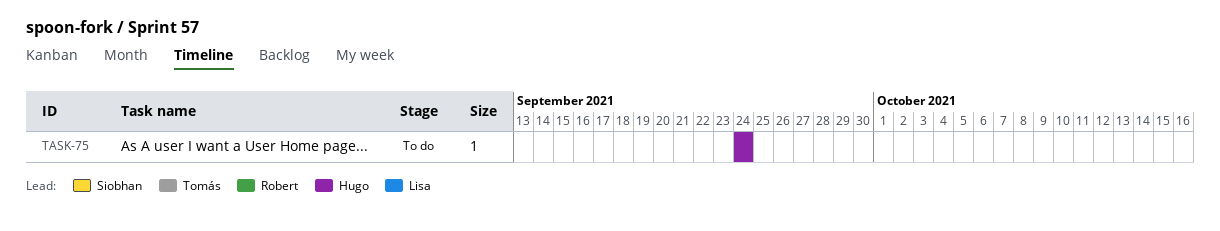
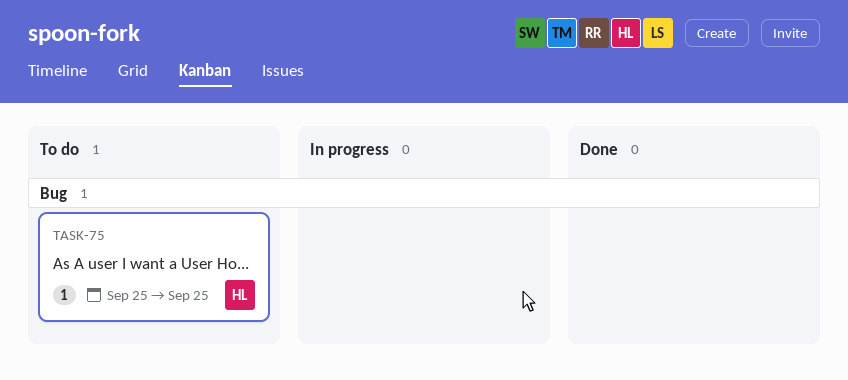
TASK-75, start: Sep 24 -> Sep 25
TASK-75, due: Sep 24 -> Sep 25

